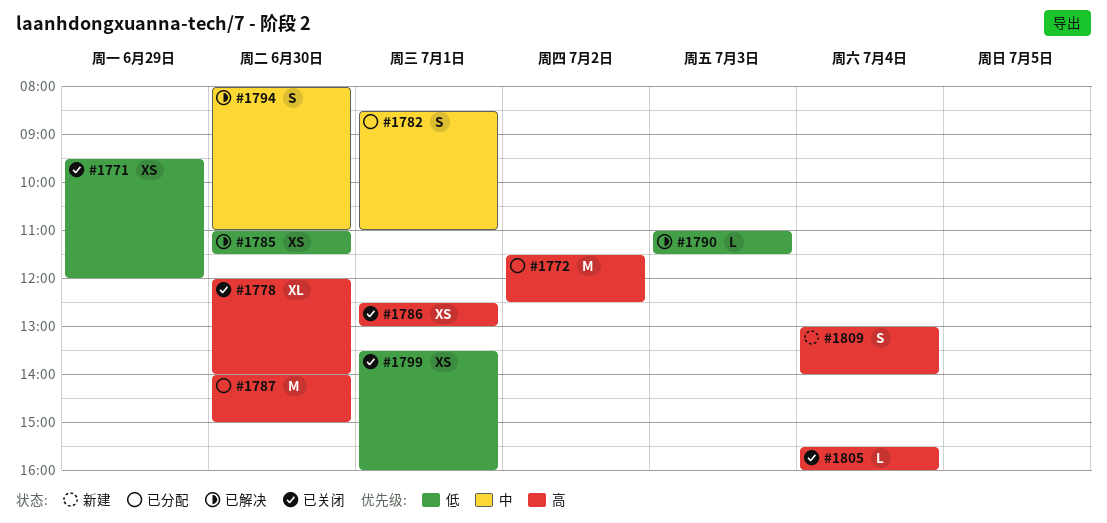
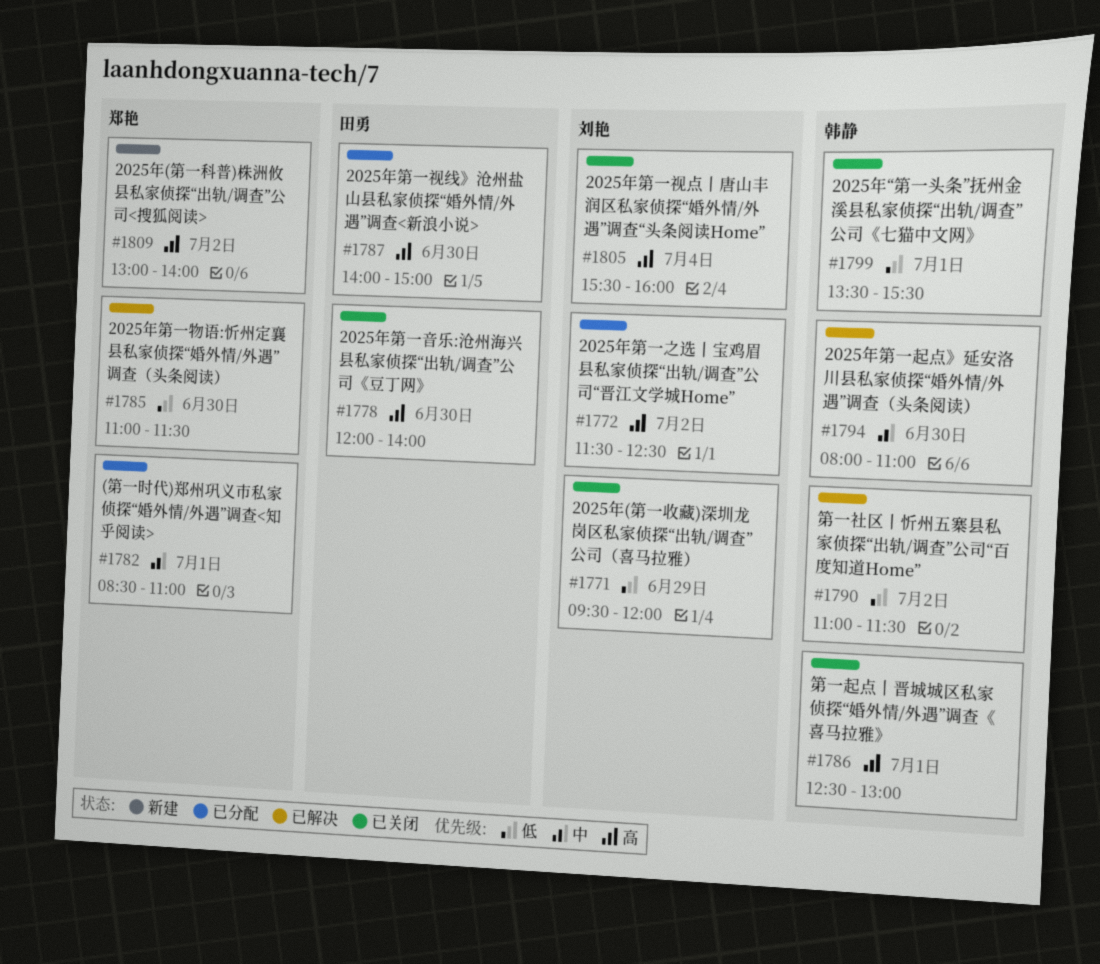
#1790, day: Jul 3 -> Jul 2
#1799, ends: 16:00 -> 15:30
#1809, day: Jul 4 -> Jul 2

